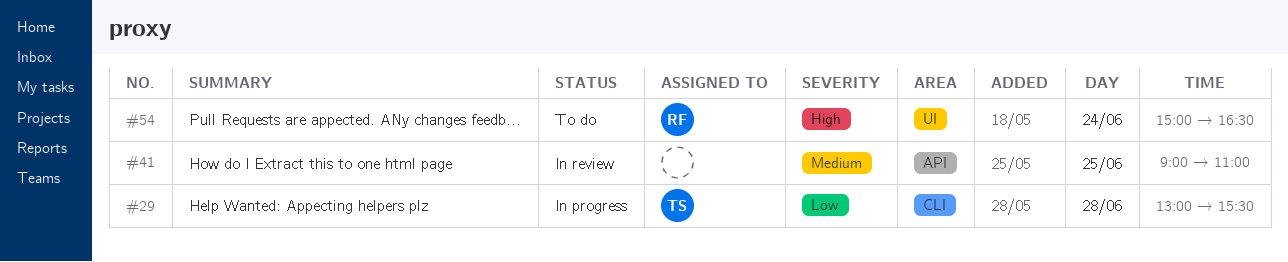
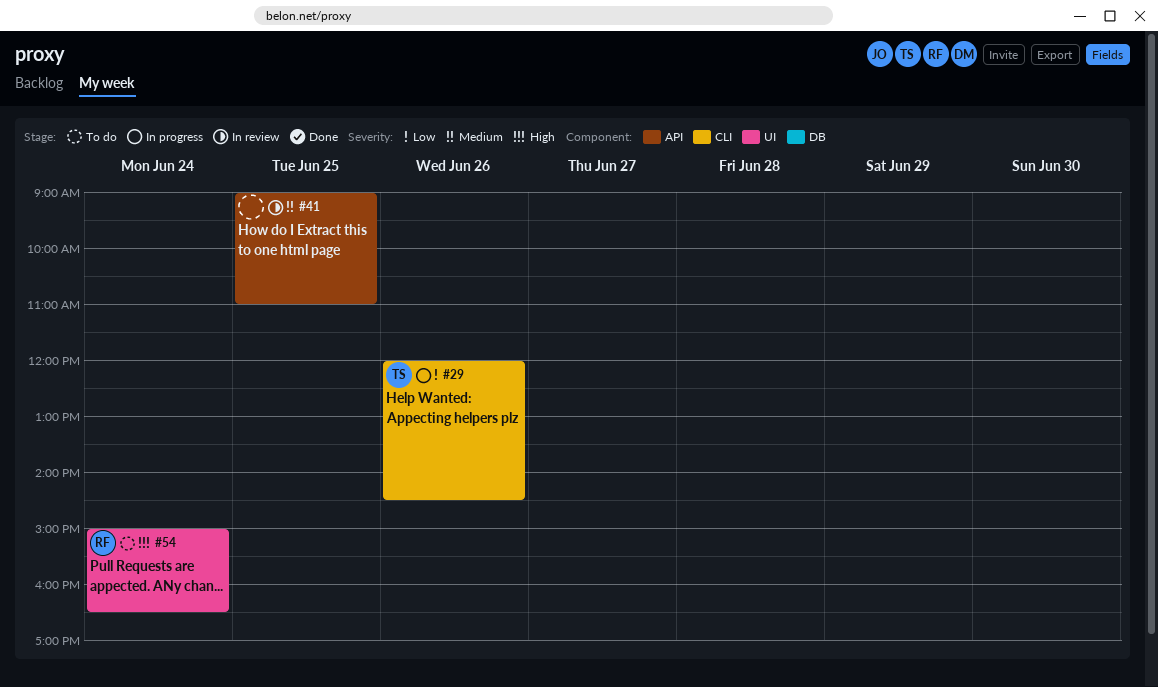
#29, day: Jun 28 -> Jun 26
#29, begins: 13:00 -> 12:00
#29, ends: 15:30 -> 14:30

